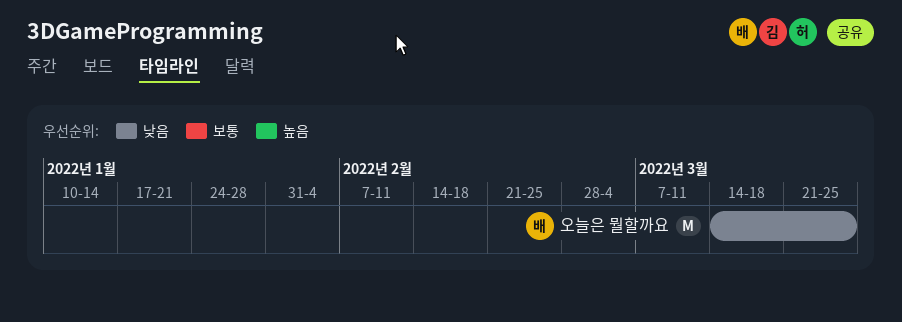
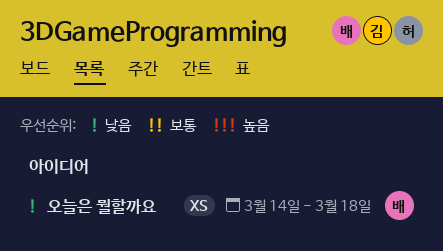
오늘은 뭘할까요, estimate: M -> XS
오늘은 뭘할까요, due: Mar 25 -> Mar 18

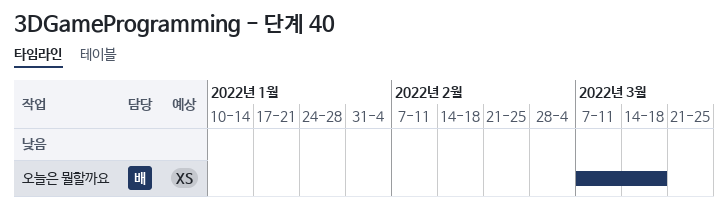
오늘은 뭘할까요, start: Mar 14 -> Mar 7

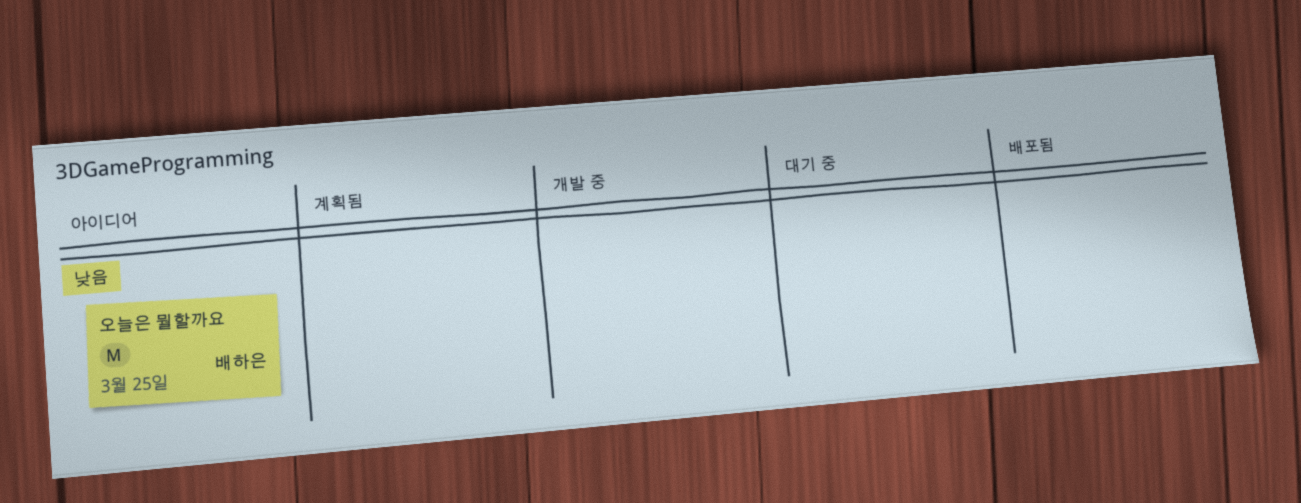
오늘은 뭘할까요, estimate: XS -> M
오늘은 뭘할까요, due: Mar 18 -> Mar 25

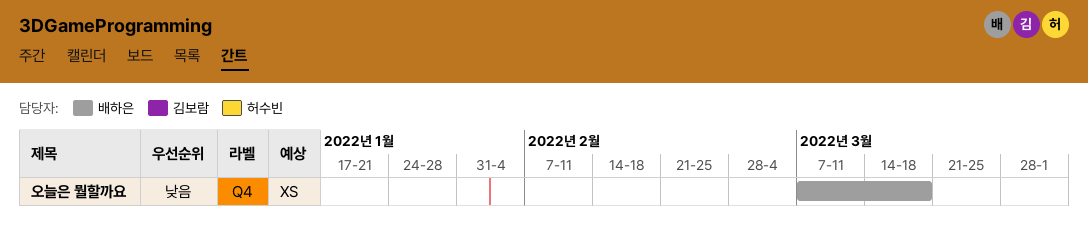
오늘은 뭘할까요, estimate: M -> XS
오늘은 뭘할까요, due: Mar 25 -> Mar 18

